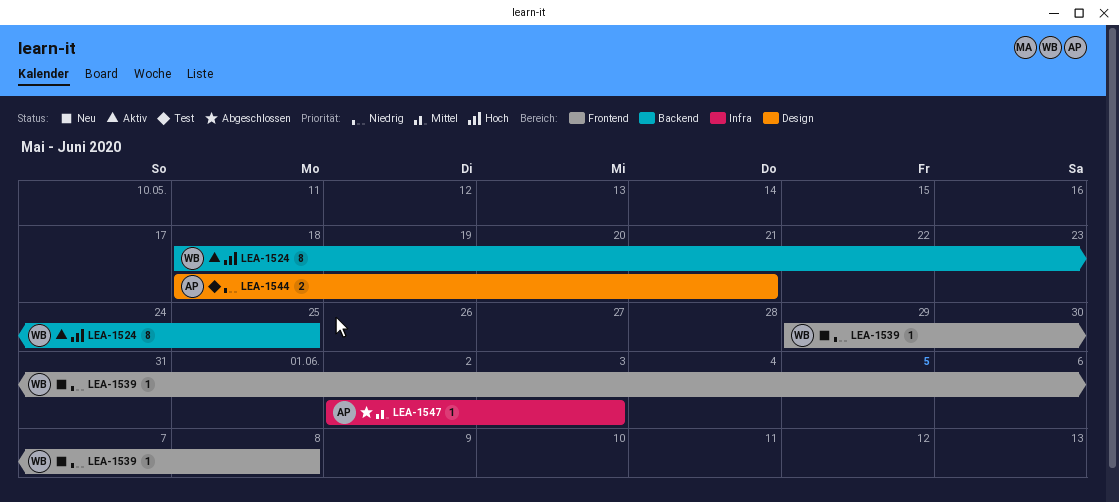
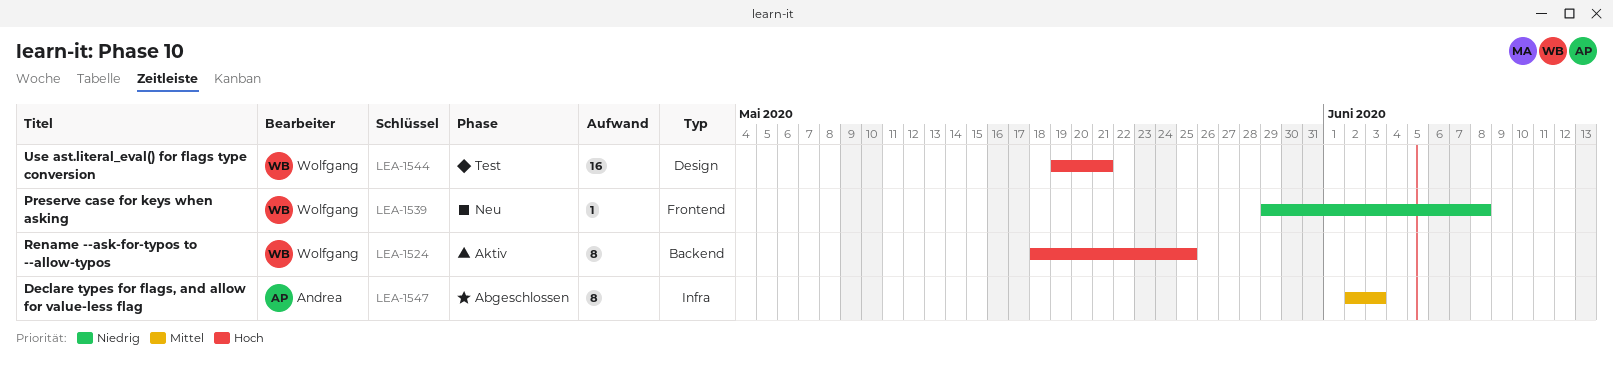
LEA-1544, owner: Andrea -> Wolfgang
LEA-1544, priority: Niedrig -> Hoch
LEA-1544, estimate: 2 -> 16
LEA-1544, start: May 18 -> May 19
LEA-1547, estimate: 1 -> 8

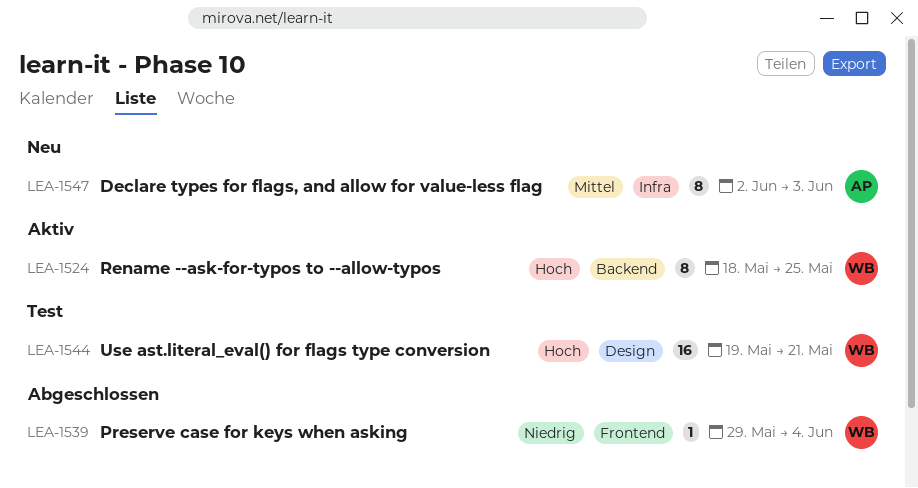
LEA-1539, status: Neu -> Abgeschlossen
LEA-1539, due: Jun 8 -> Jun 4
LEA-1547, status: Abgeschlossen -> Neu

